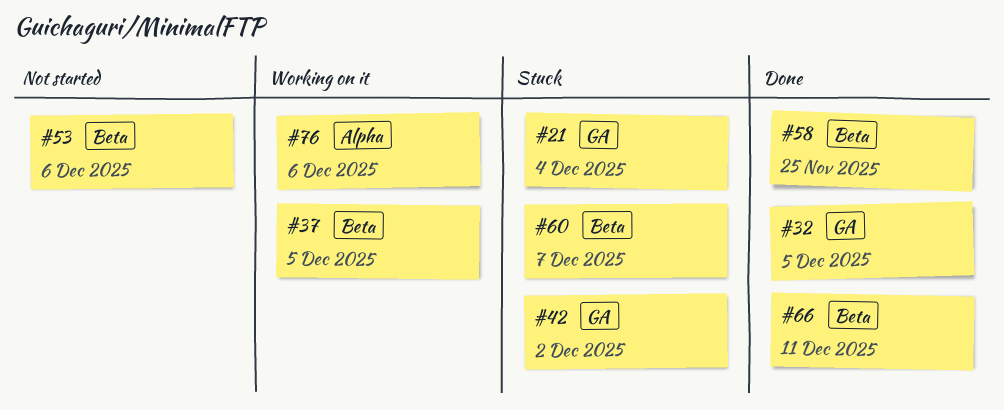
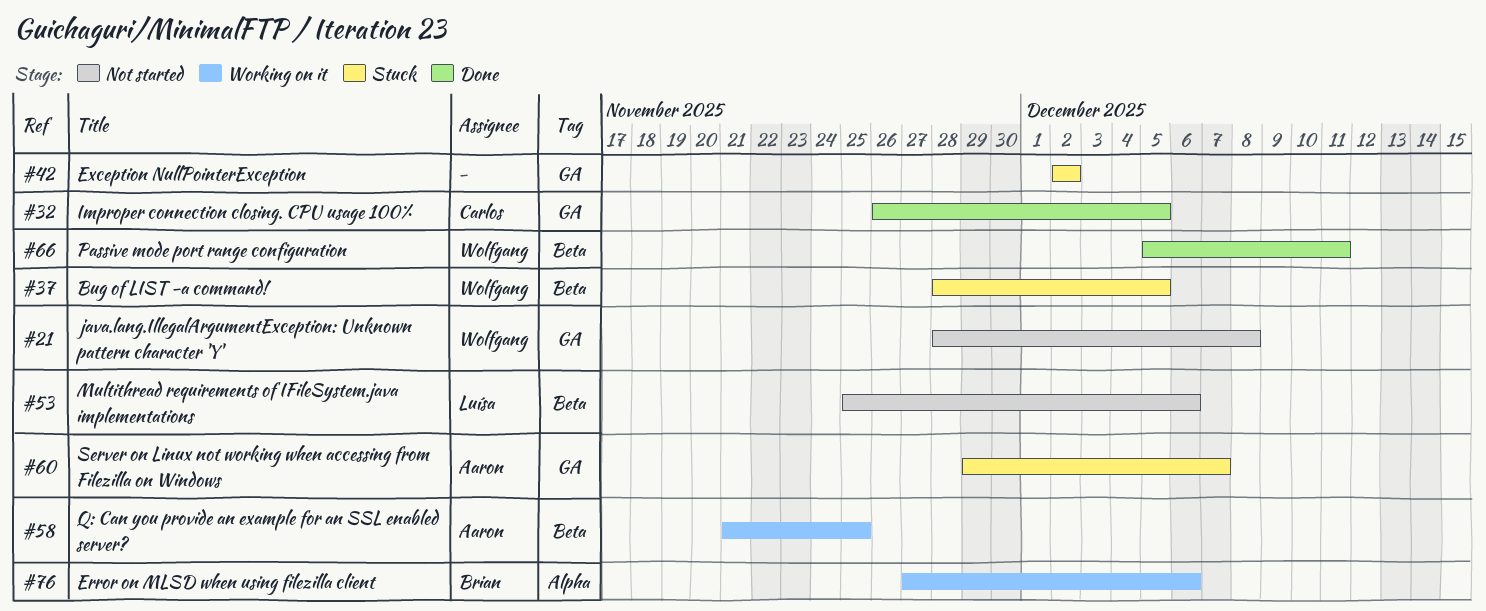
#21, status: Stuck -> Not started
#21, due: Dec 4 -> Dec 8
#37, status: Working on it -> Stuck
#58, status: Done -> Working on it
#60, label: Beta -> GA

